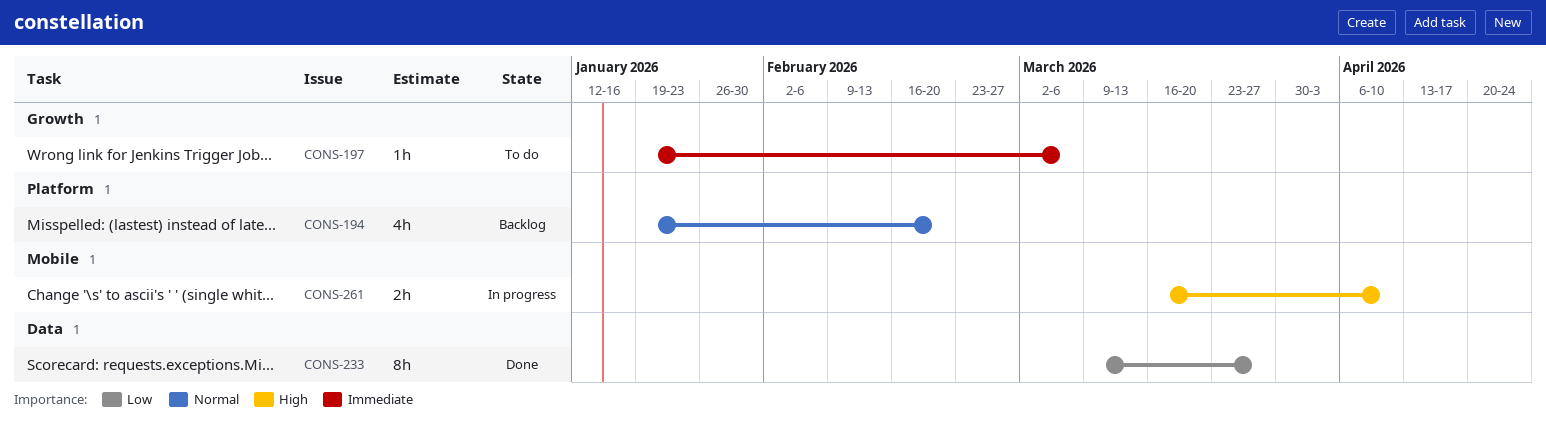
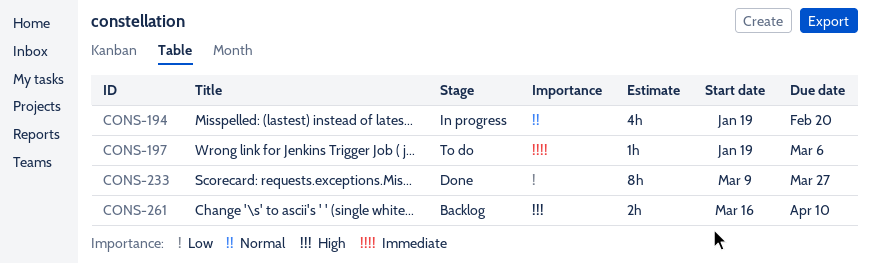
CONS-194, status: Backlog -> In progress
CONS-261, status: In progress -> Backlog

